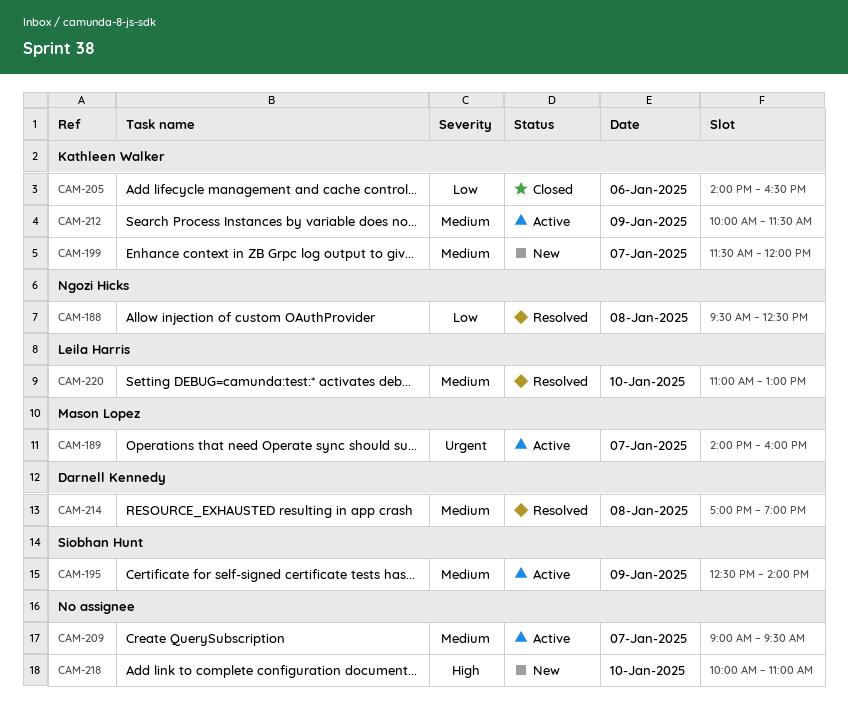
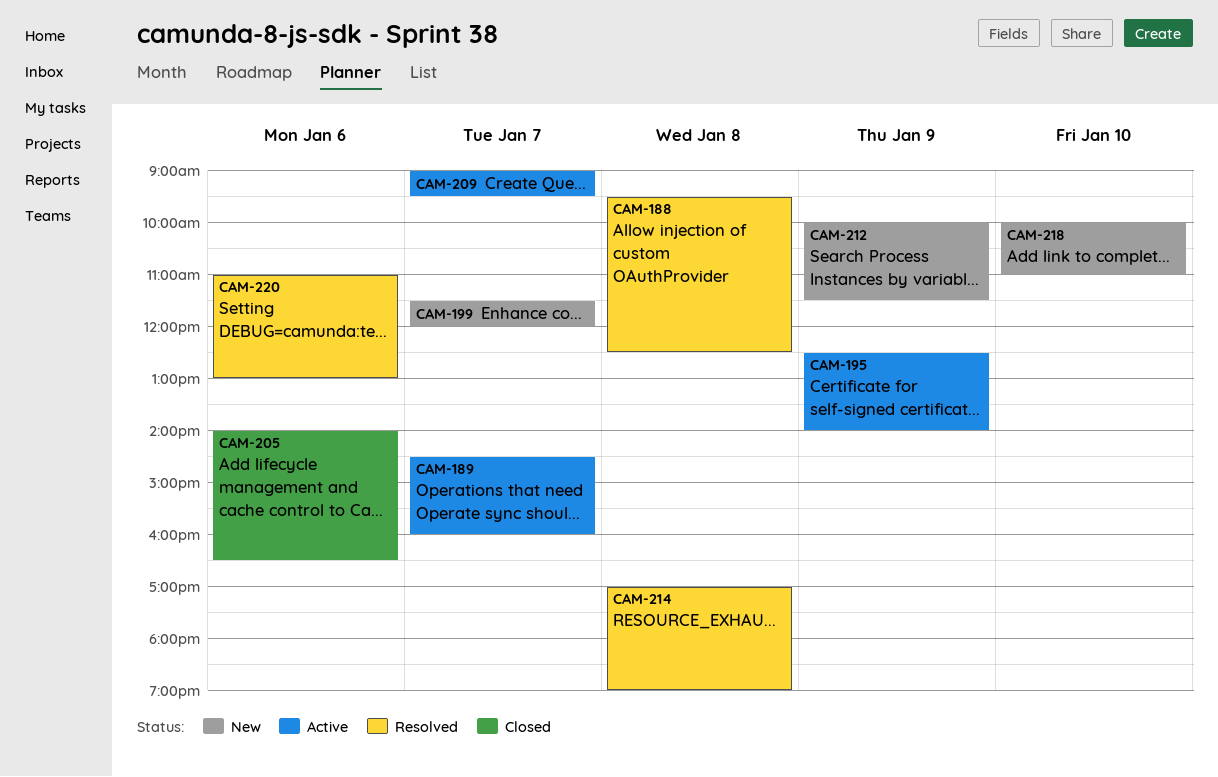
CAM-189, begins: 14:00 -> 14:30
CAM-212, status: Active -> New
CAM-220, day: Jan 10 -> Jan 6

